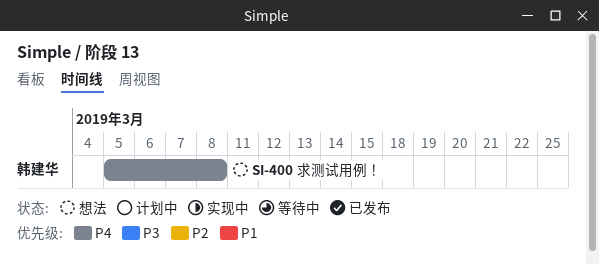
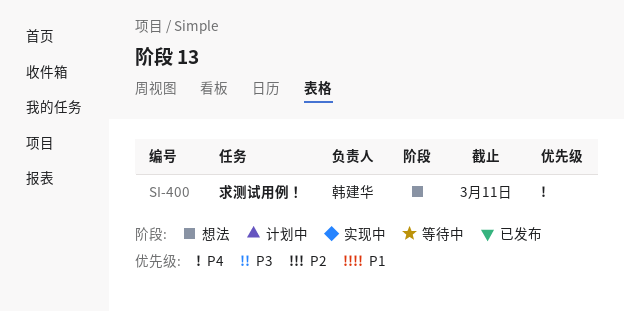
SI-400, due: Mar 8 -> Mar 11

